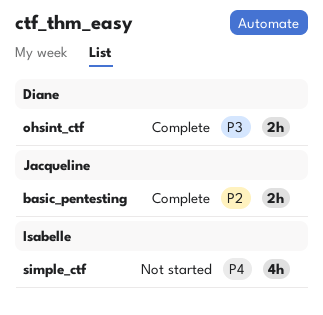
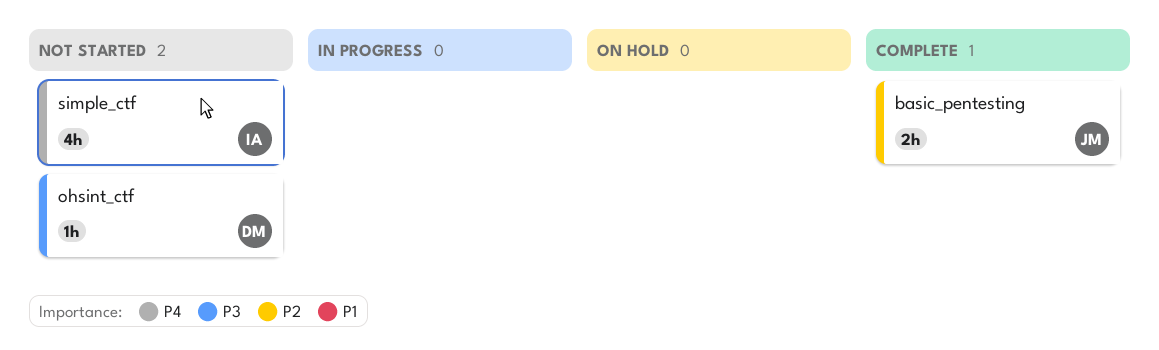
ohsint_ctf, status: Complete -> Not started
ohsint_ctf, estimate: 2h -> 1h

